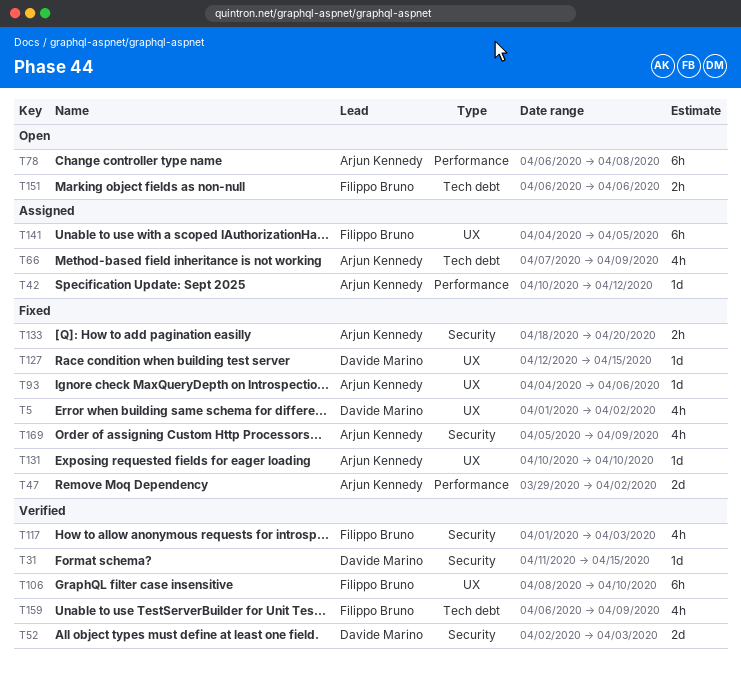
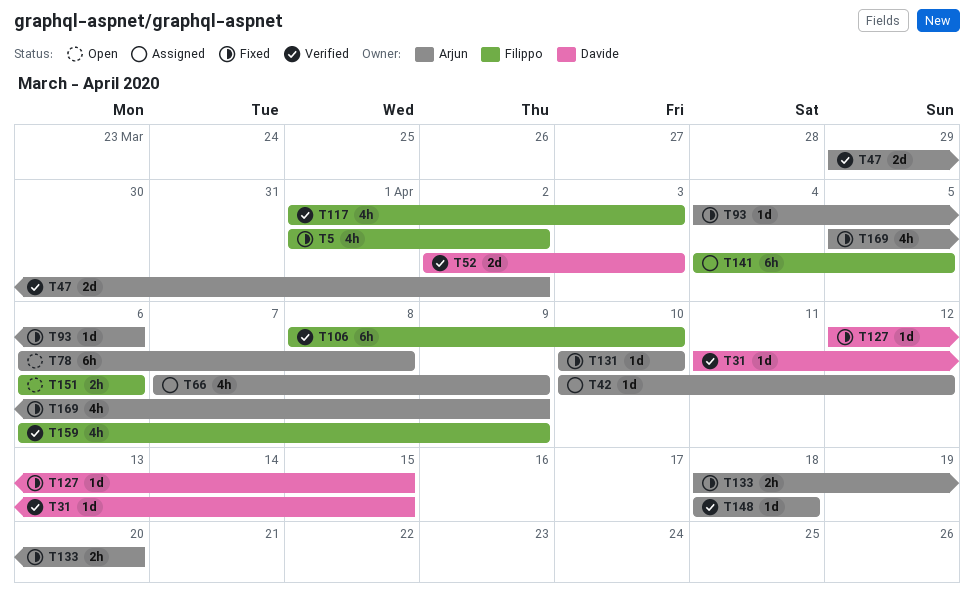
T5, owner: Davide Marino -> Filippo Bruno
T47, status: Fixed -> Verified
T148: none -> present

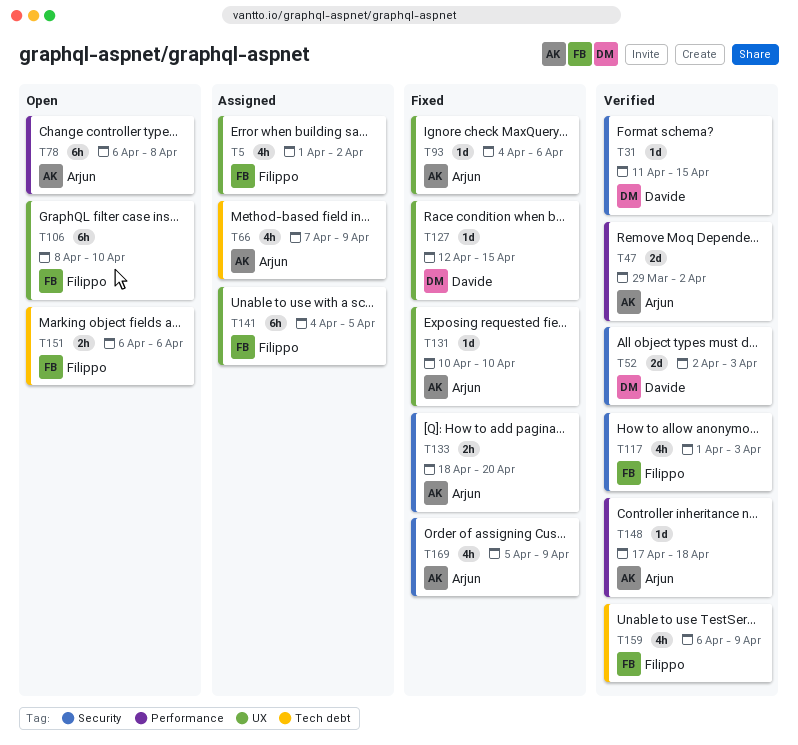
T5, status: Fixed -> Assigned
T42: present -> none
T106, status: Verified -> Open
T148, start: Apr 18 -> Apr 17

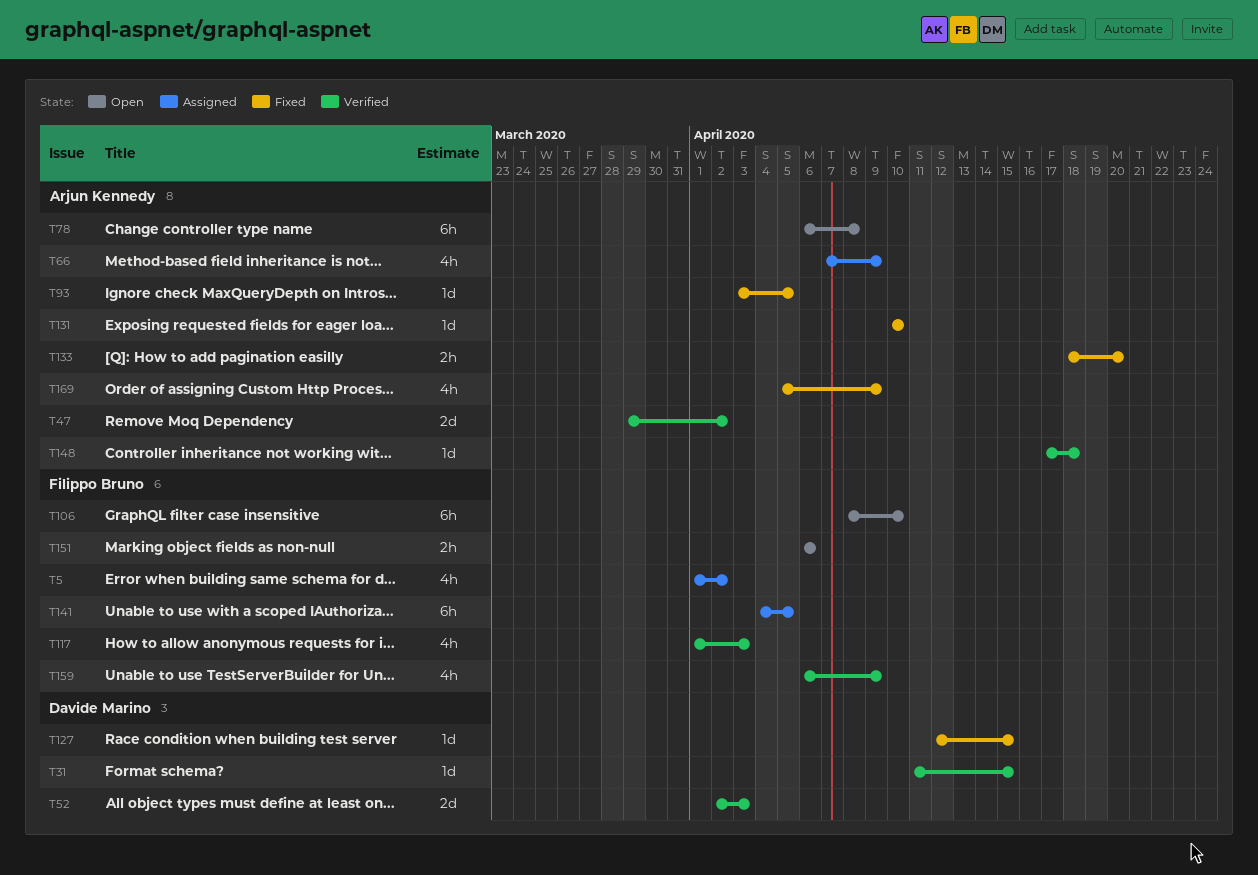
T93, start: Apr 4 -> Apr 3
T93, due: Apr 6 -> Apr 5

